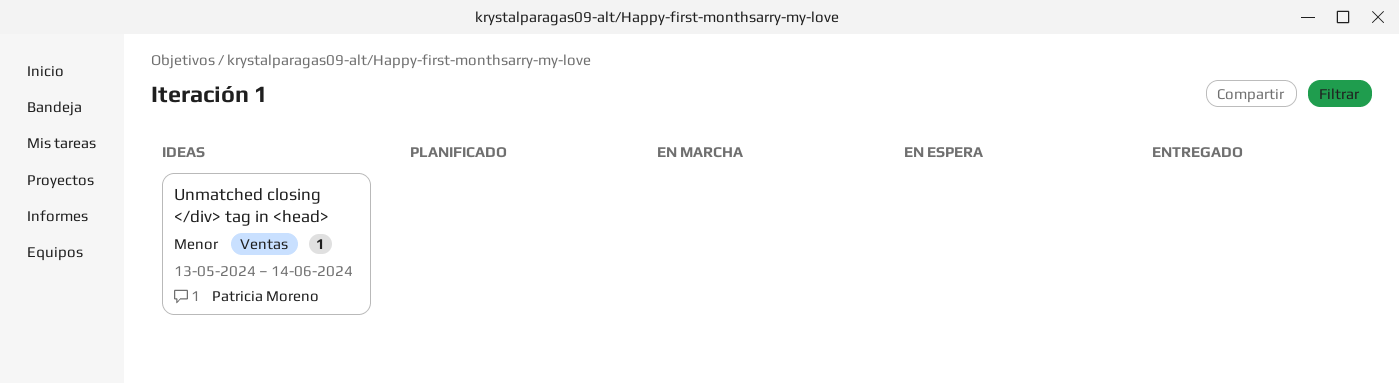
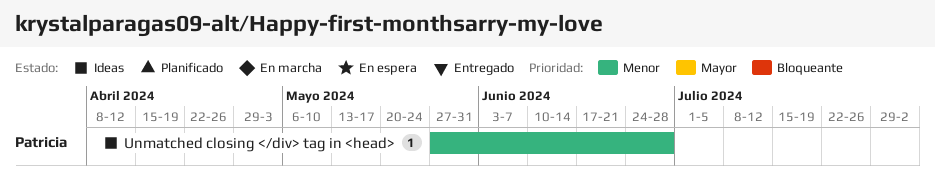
Unmatched closing </div> tag in <head>, start: May 13 -> May 27
Unmatched closing </div> tag in <head>, due: Jun 14 -> Jun 28

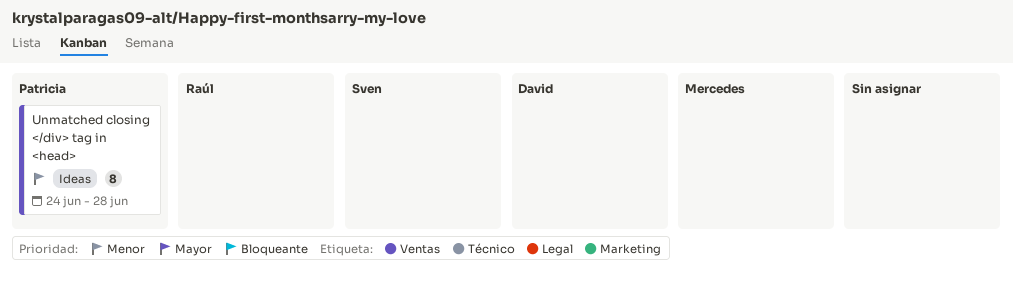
Unmatched closing </div> tag in <head>, estimate: 1 -> 8
Unmatched closing </div> tag in <head>, start: May 27 -> Jun 24

